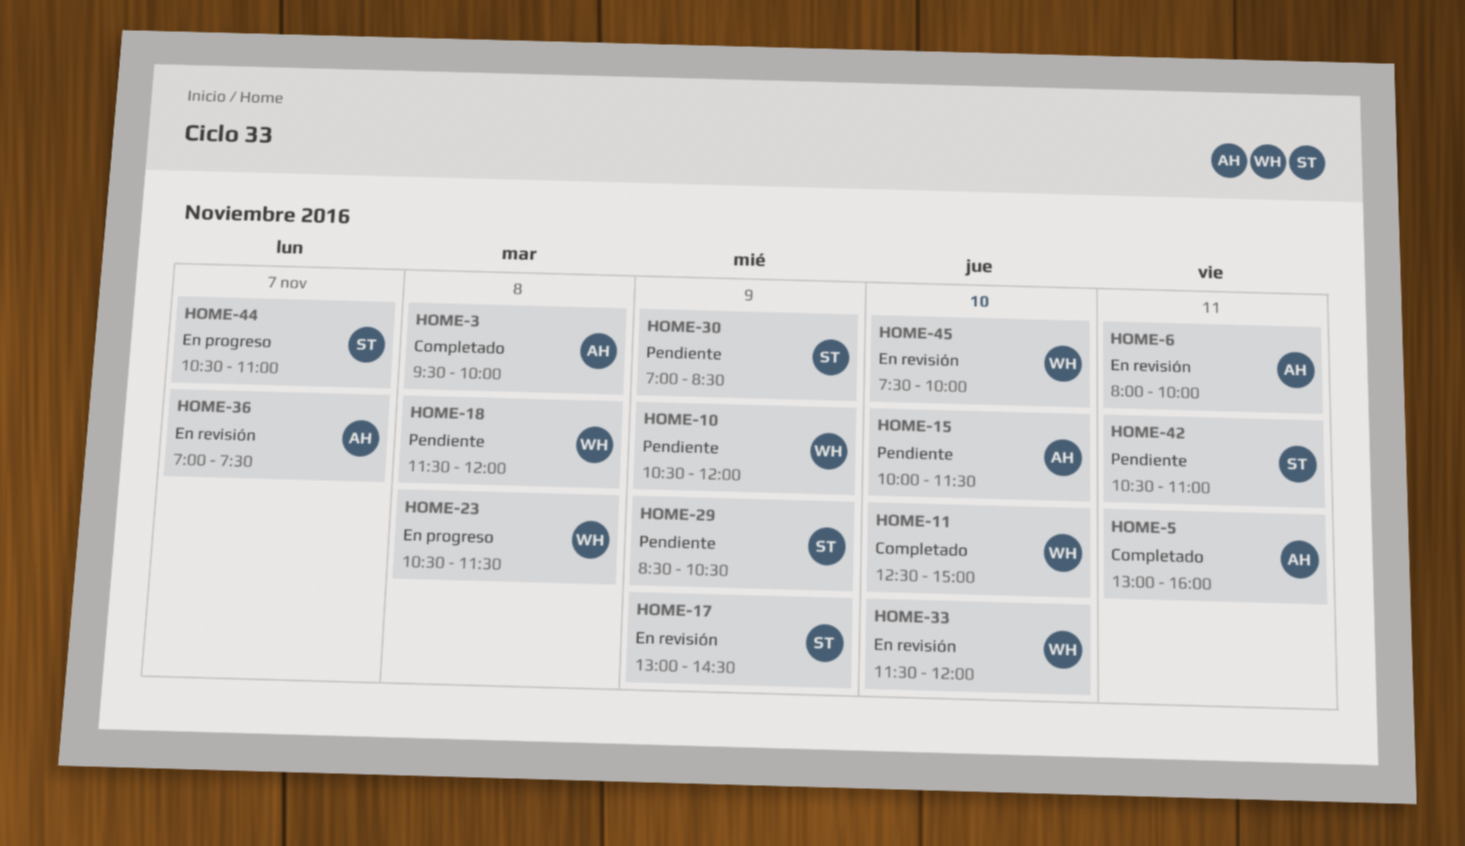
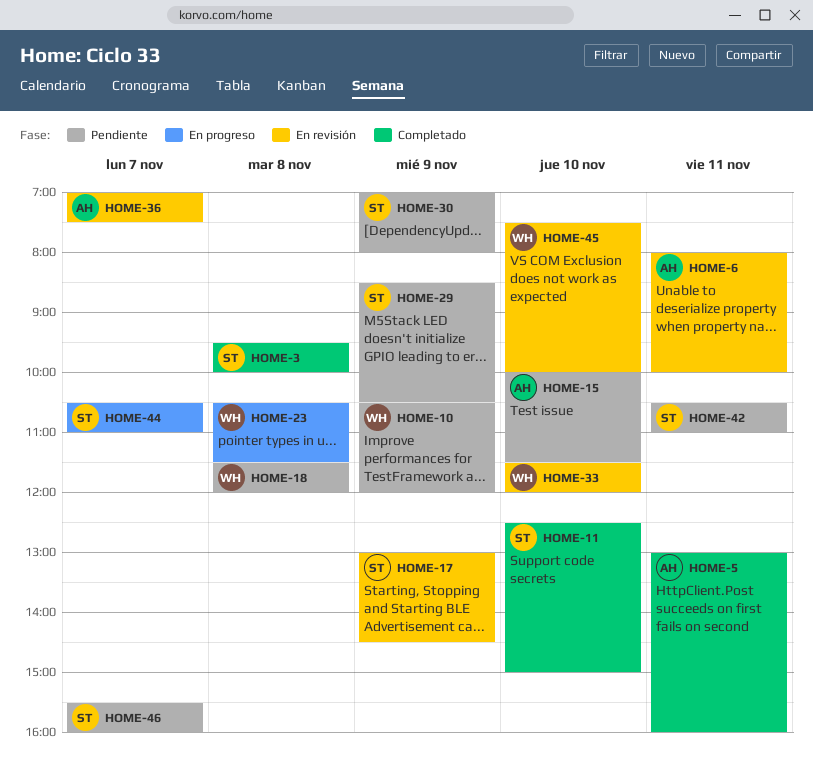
HOME-3, owner: AH -> ST
HOME-11, owner: WH -> ST
HOME-30, ends: 08:30 -> 08:00
HOME-46: none -> present

